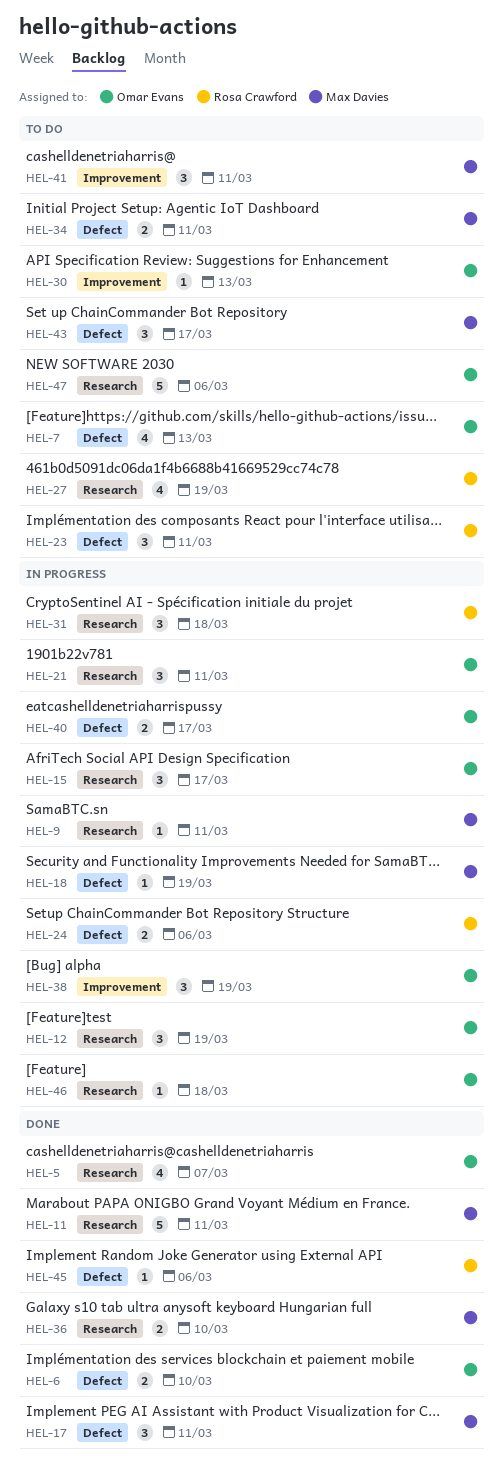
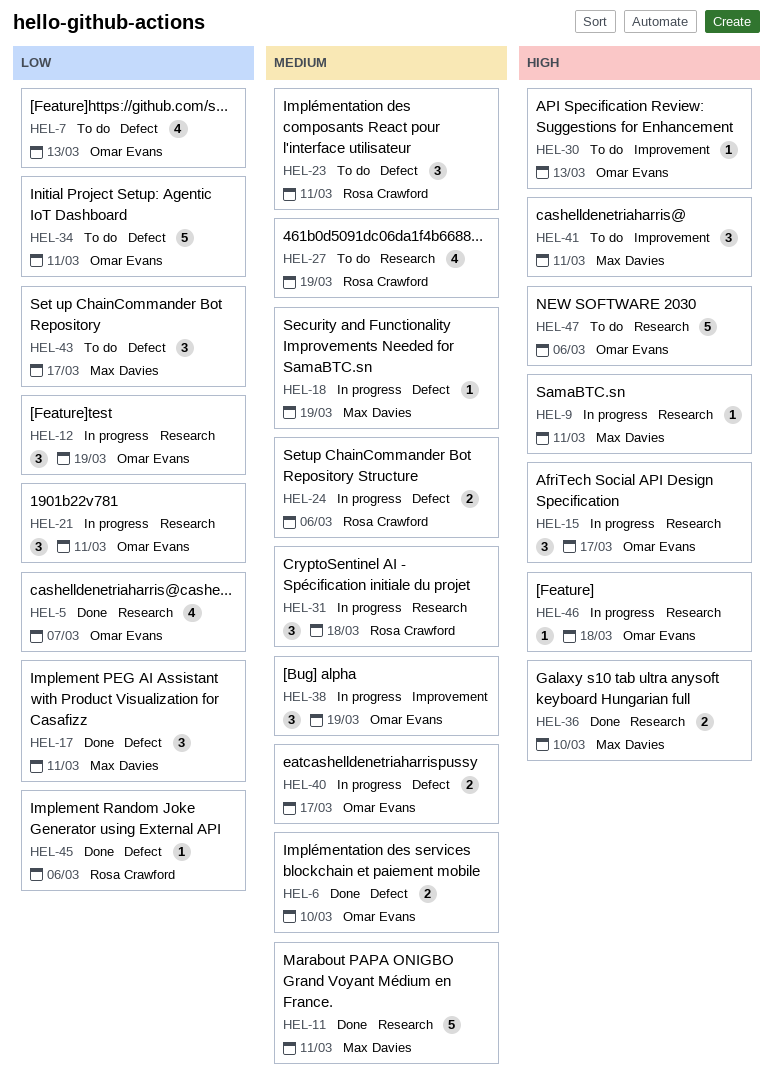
HEL-34, owner: Max Davies -> Omar Evans
HEL-34, estimate: 2 -> 5

